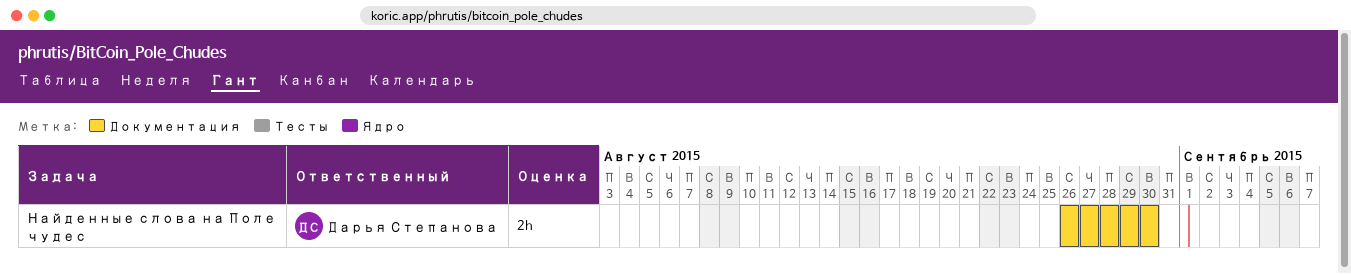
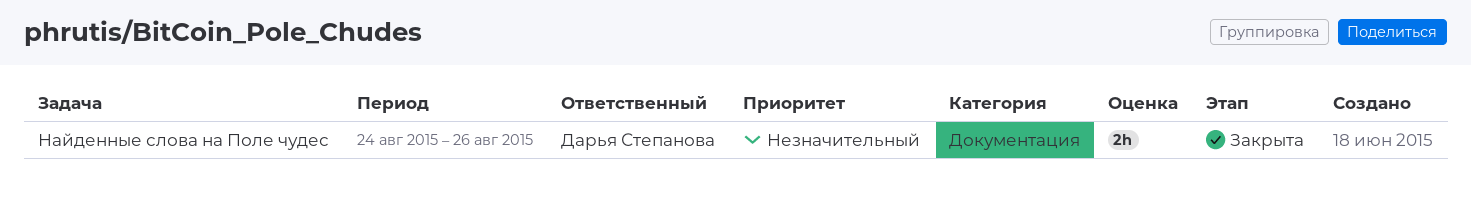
Найденные слова на Поле чудес, start: Aug 26 -> Aug 24
Найденные слова на Поле чудес, due: Aug 30 -> Aug 26

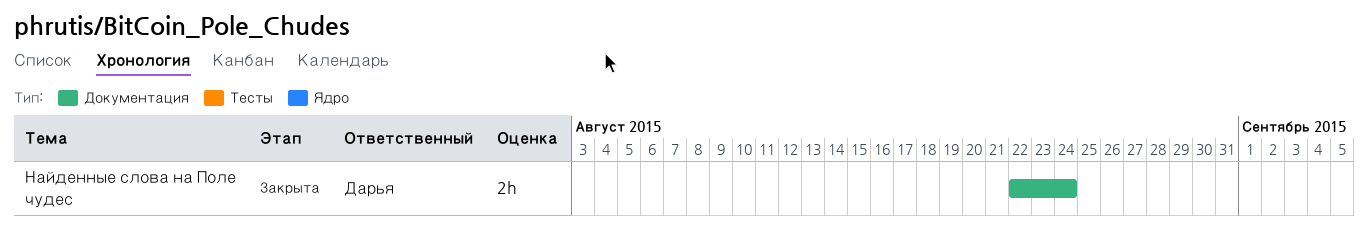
Найденные слова на Поле чудес, start: Aug 24 -> Aug 22
Найденные слова на Поле чудес, due: Aug 26 -> Aug 24

